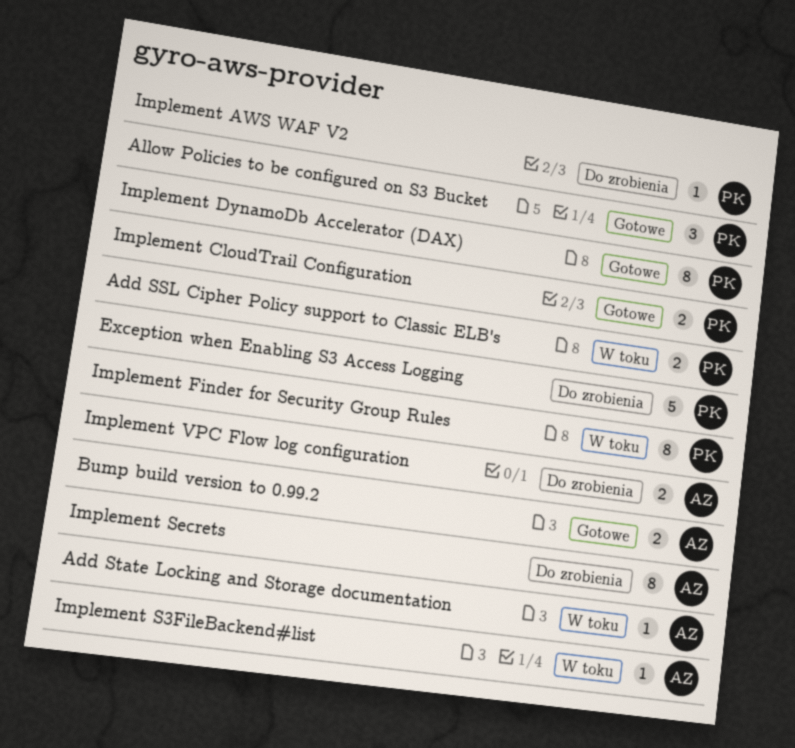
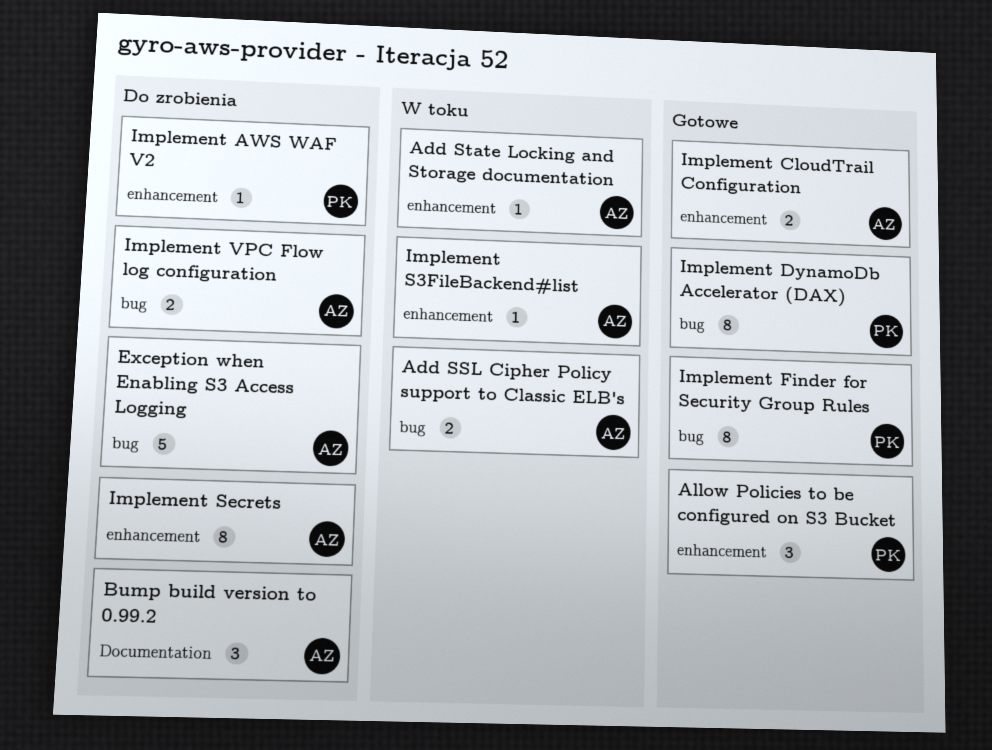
Add SSL Cipher Policy support to Classic ELB's, owner: PK -> AZ
Bump build version to 0.99.2, status: Gotowe -> Do zrobienia
Bump build version to 0.99.2, estimate: 2 -> 3
Exception when Enabling S3 Access Logging, owner: PK -> AZ
Implement CloudTrail Configuration, owner: PK -> AZ
Implement Finder for Security Group Rules, status: W toku -> Gotowe

